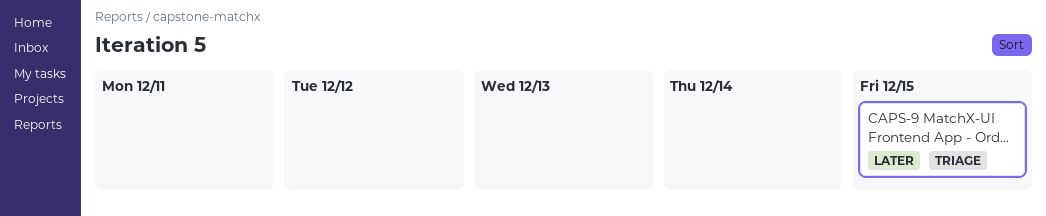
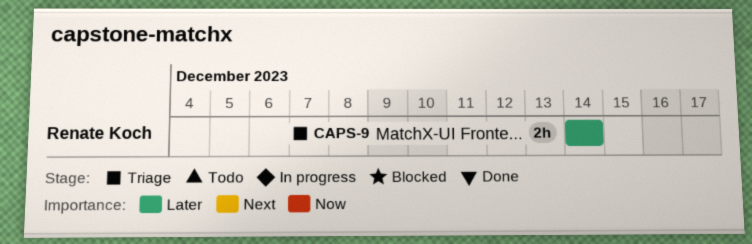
CAPS-9, due: Dec 15 -> Dec 14

